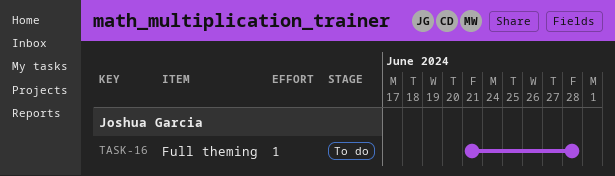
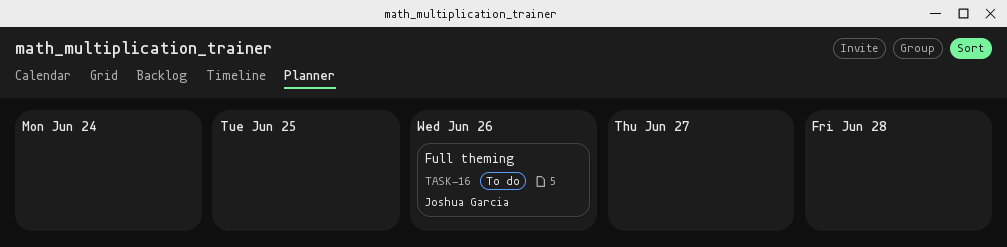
TASK-16, due: Jun 28 -> Jun 26

